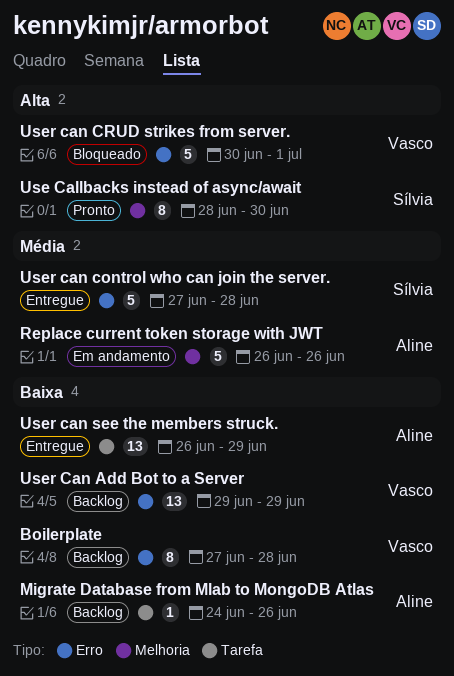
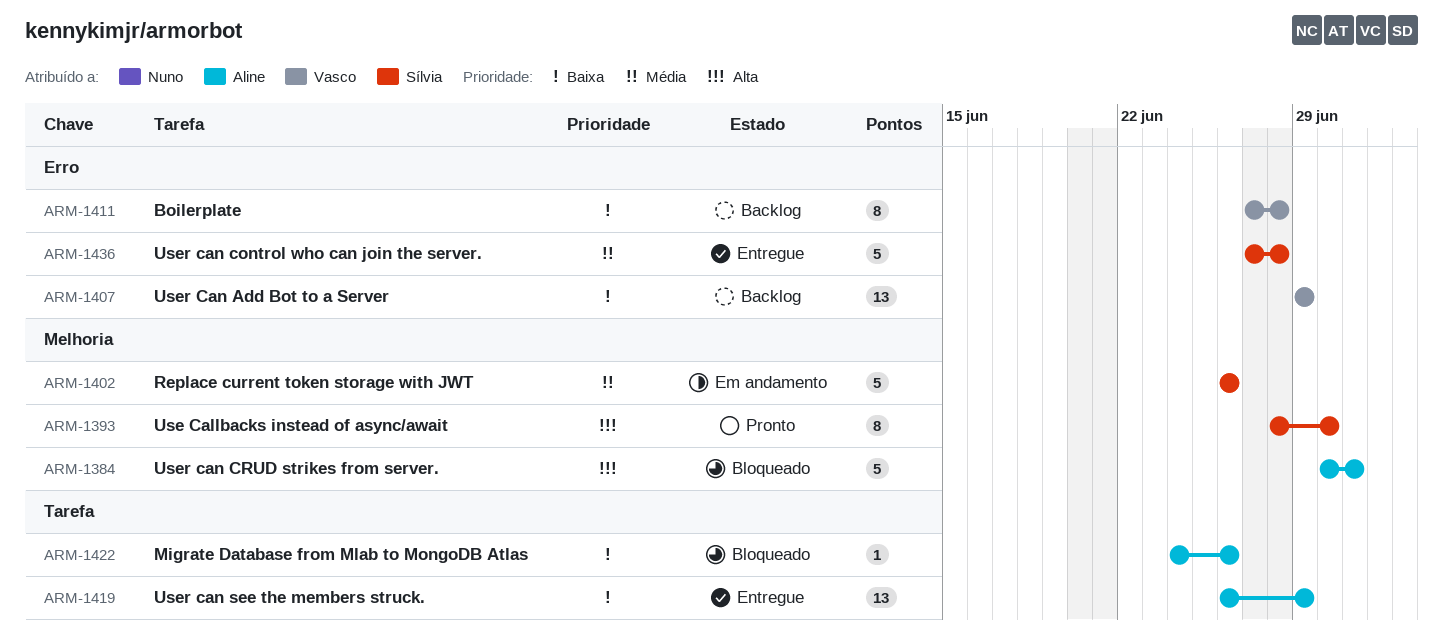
Migrate Database from Mlab to MongoDB Atlas, status: Backlog -> Bloqueado
Replace current token storage with JWT, owner: Aline -> Sílvia
User can CRUD strikes from server., owner: Vasco -> Aline
User can CRUD strikes from server., label: Erro -> Melhoria

